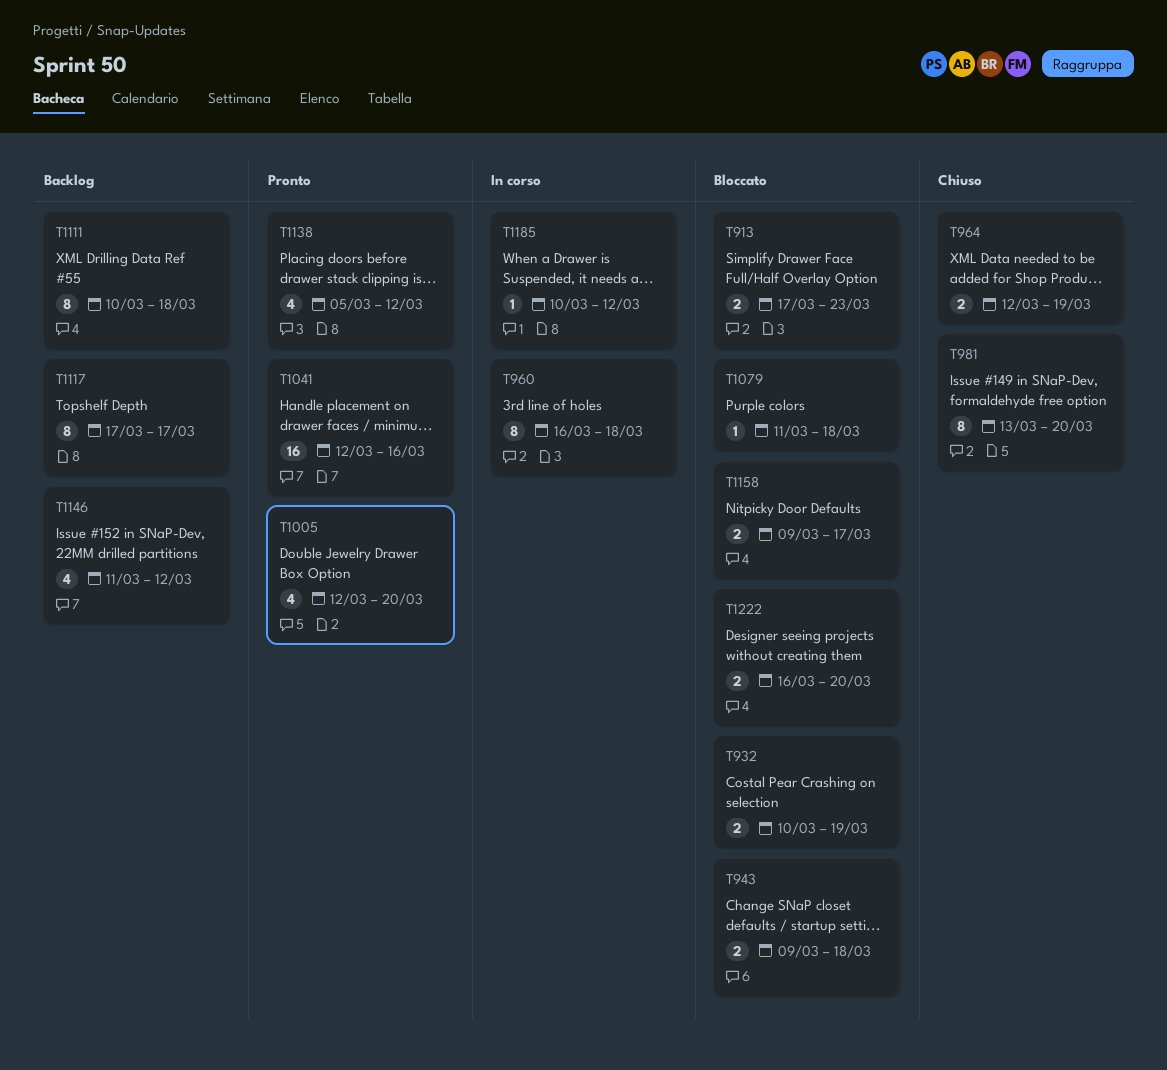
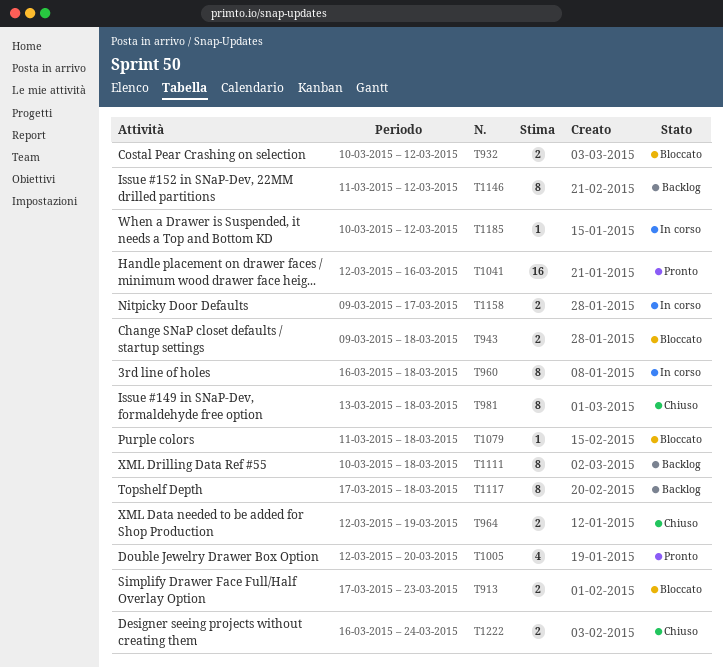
T932, due: Mar 19 -> Mar 12
T981, due: Mar 20 -> Mar 18
T1117, due: Mar 17 -> Mar 18
T1138: present -> none
T1146, estimate: 4 -> 8
T1158, status: Bloccato -> In corso
T1222, status: Bloccato -> Chiuso
T1222, due: Mar 20 -> Mar 24

